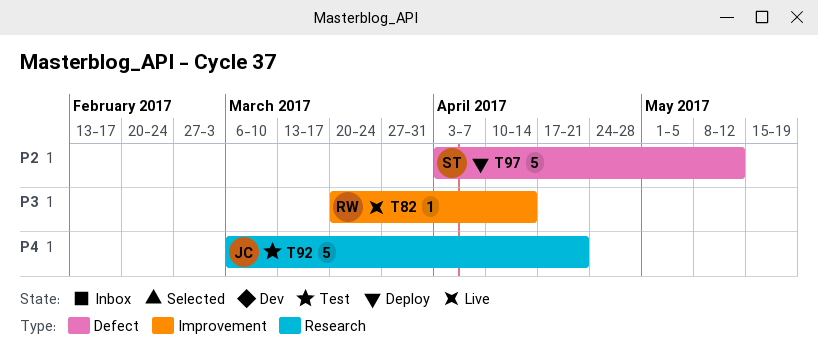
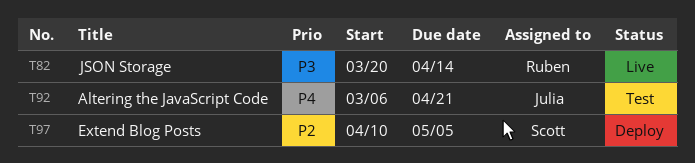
T97, start: Apr 3 -> Apr 10
T97, due: May 12 -> May 5

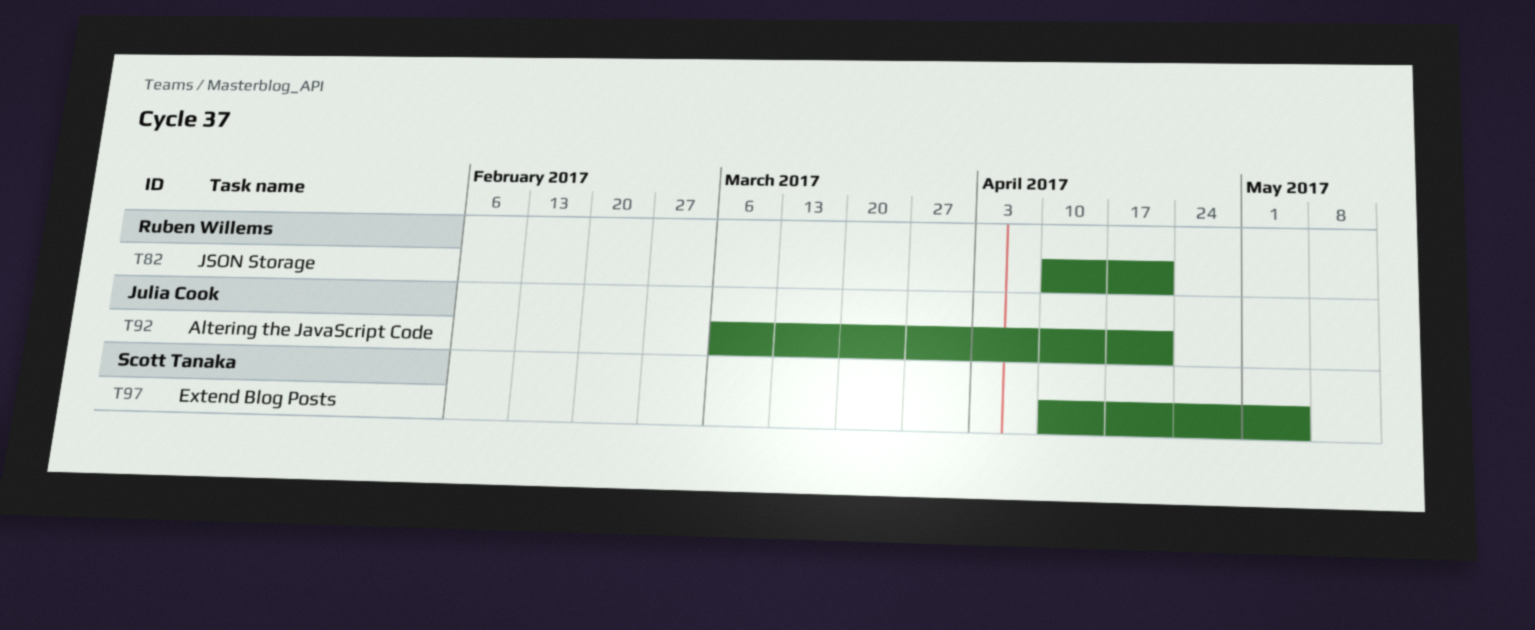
T82, start: Mar 20 -> Apr 10
T82, due: Apr 14 -> Apr 21

